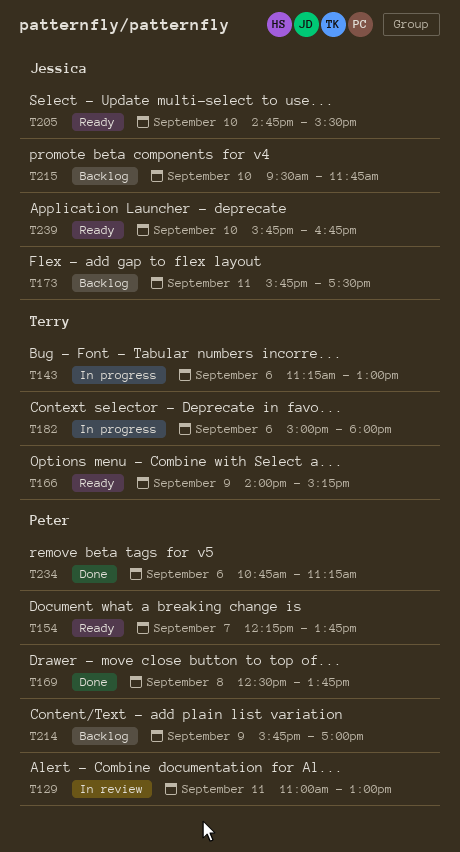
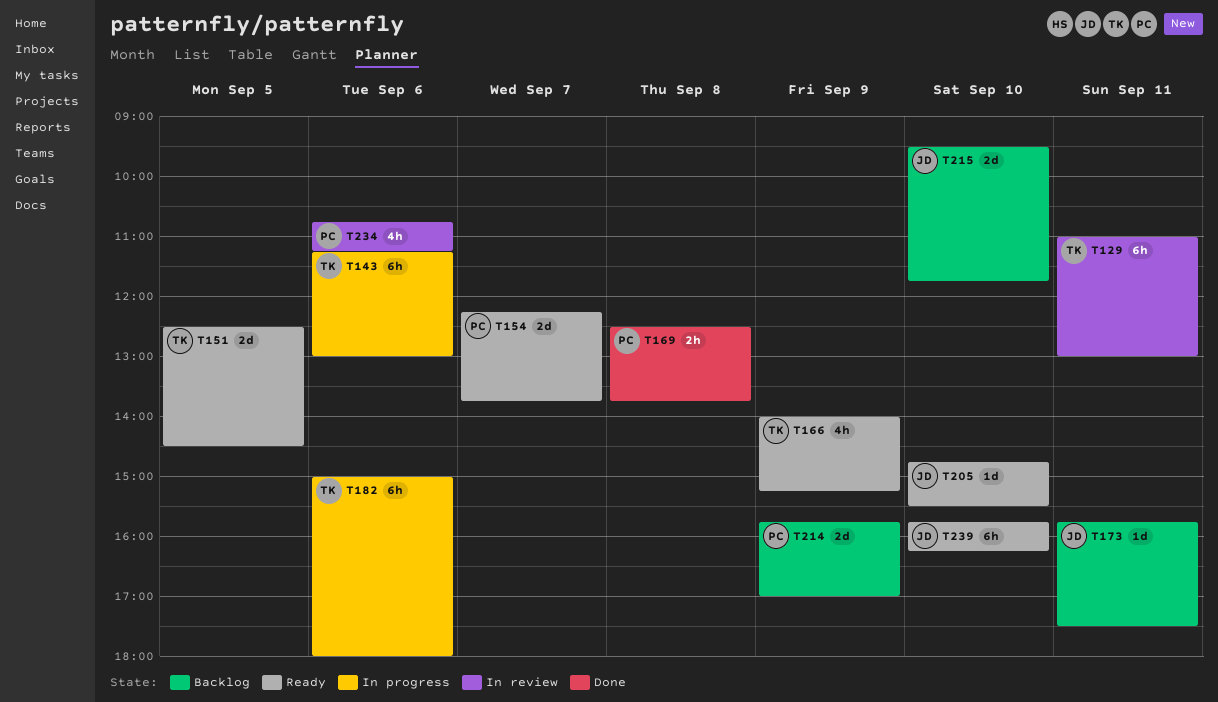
T129, owner: Peter -> Terry
T151: none -> present
T234, status: Done -> In review
T239, ends: 16:45 -> 16:15

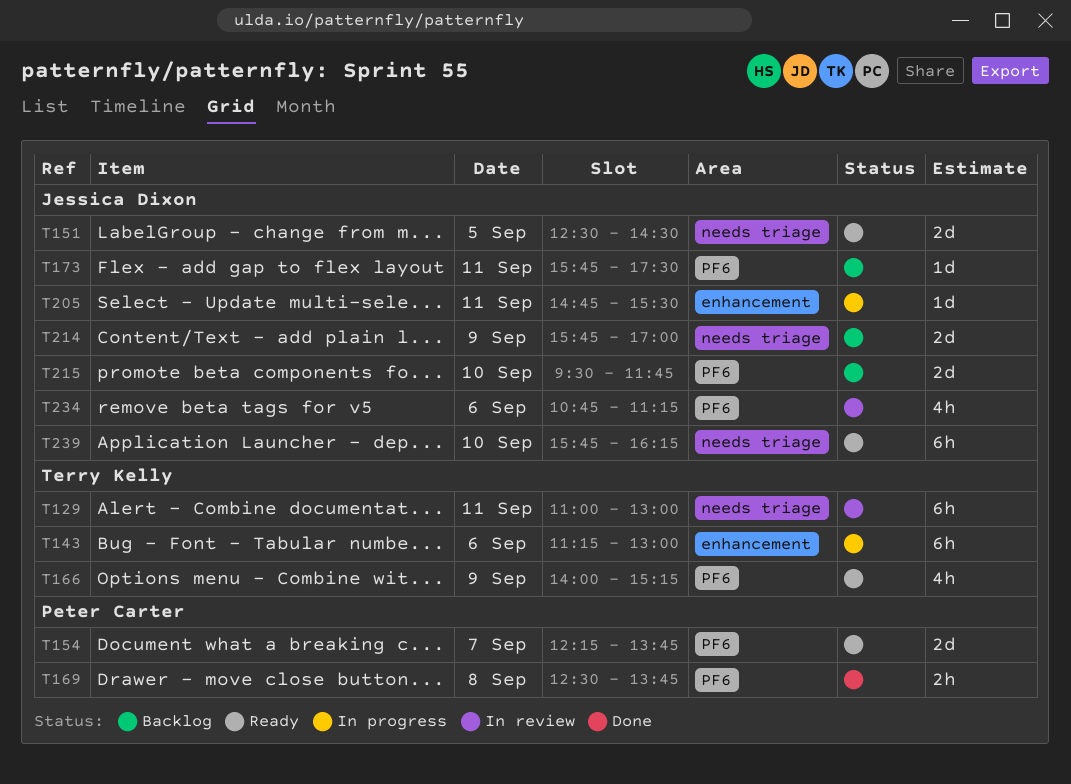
T151, owner: Terry Kelly -> Jessica Dixon
T182: present -> none
T205, status: Ready -> In progress
T205, day: Sep 10 -> Sep 11
T214, owner: Peter Carter -> Jessica Dixon
T234, owner: Peter Carter -> Jessica Dixon

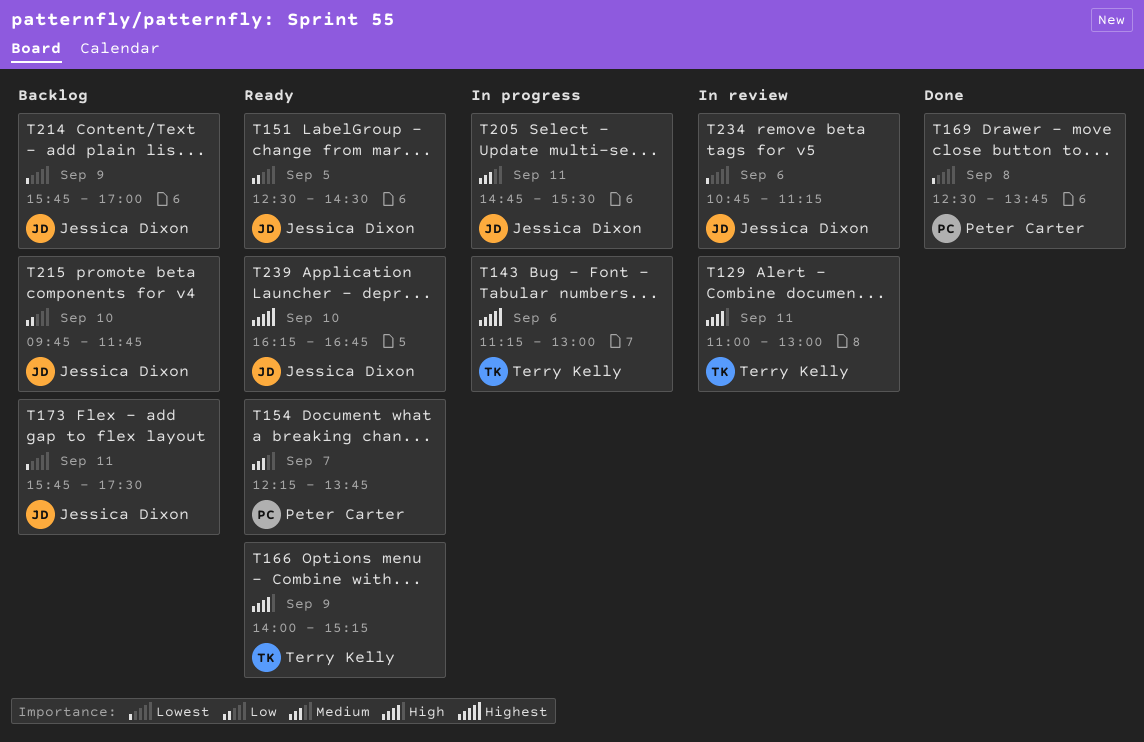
T215, begins: 09:30 -> 09:45
T239, begins: 15:45 -> 16:15
T239, ends: 16:15 -> 16:45

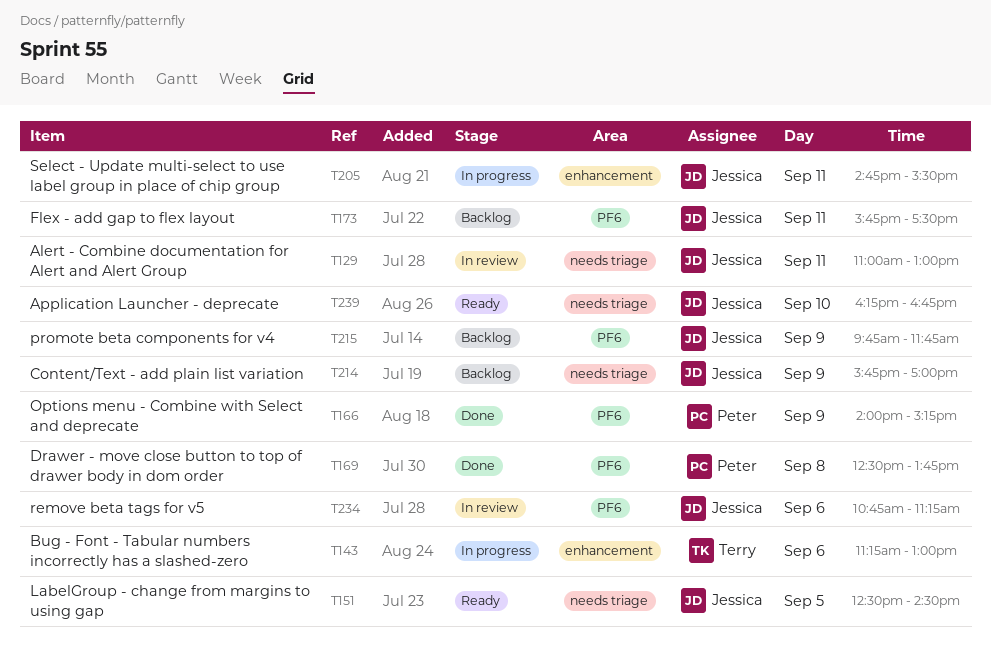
T129, owner: Terry Kelly -> Jessica Dixon
T154: present -> none
T166, status: Ready -> Done
T166, owner: Terry Kelly -> Peter Carter
T215, day: Sep 10 -> Sep 9

